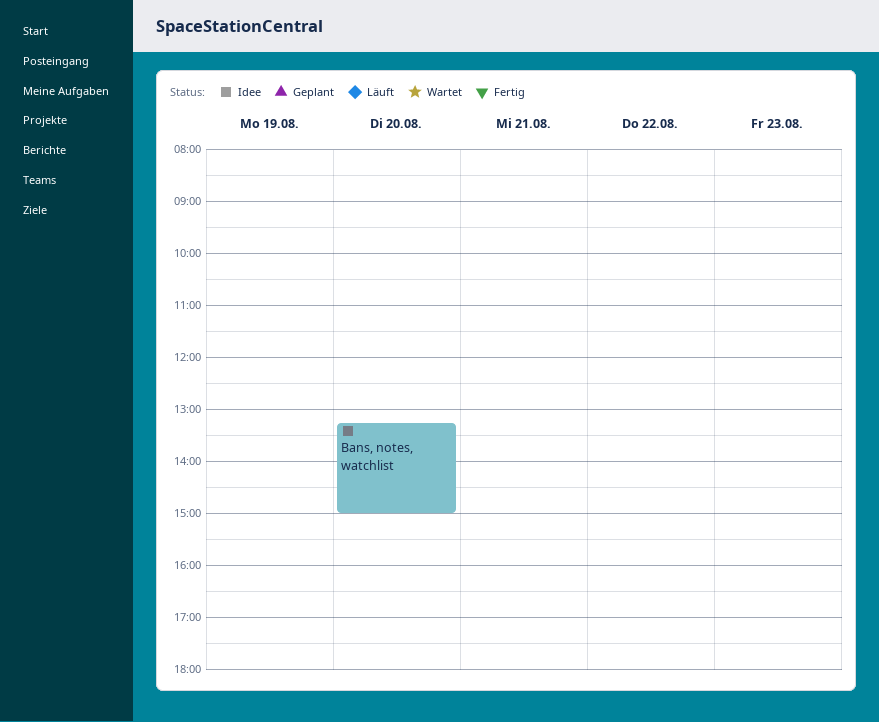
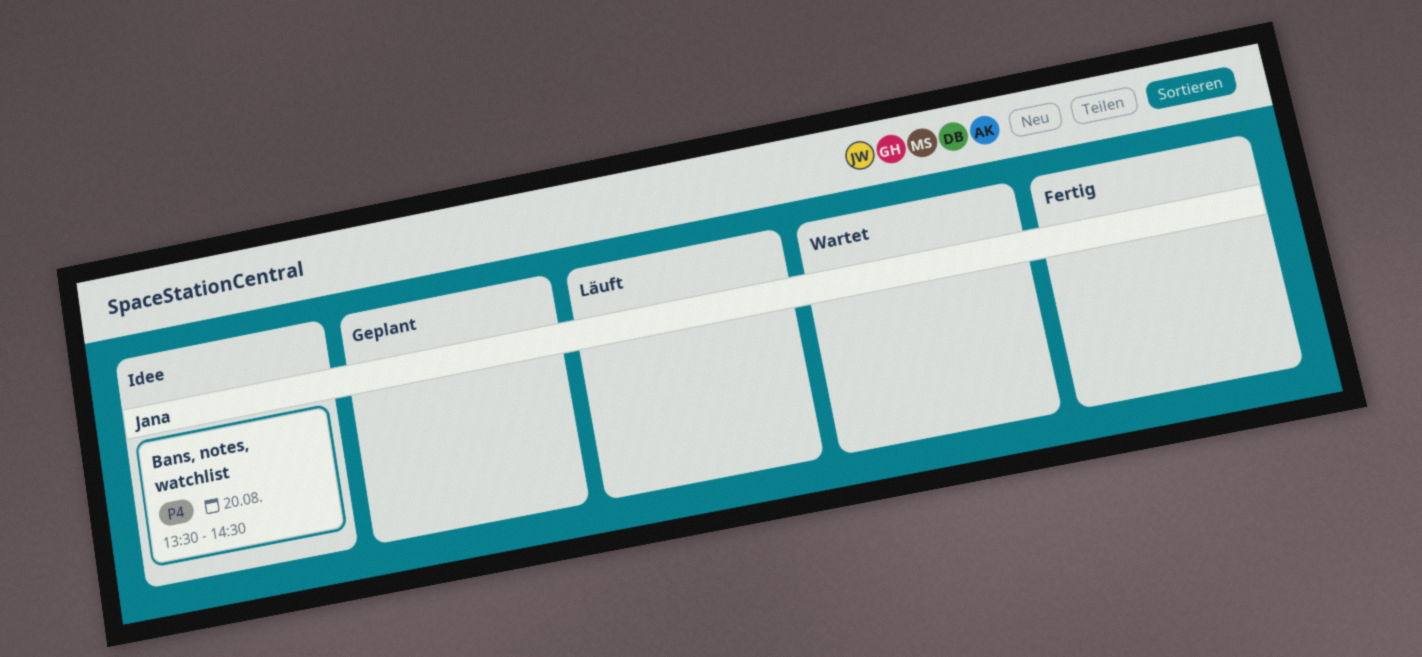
Bans, notes, watchlist, begins: 13:15 -> 13:30
Bans, notes, watchlist, ends: 15:00 -> 14:30

